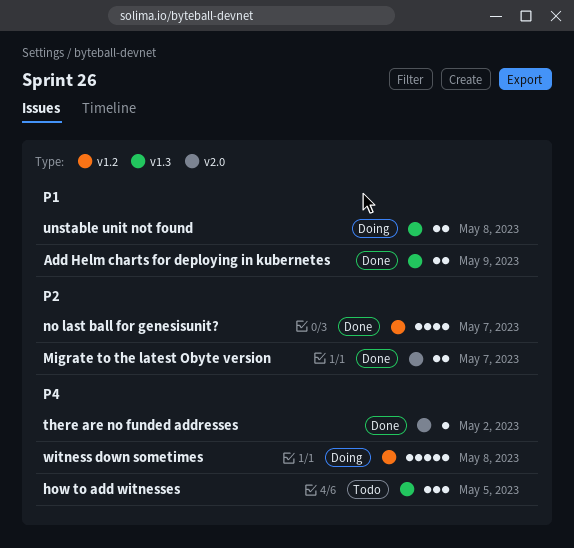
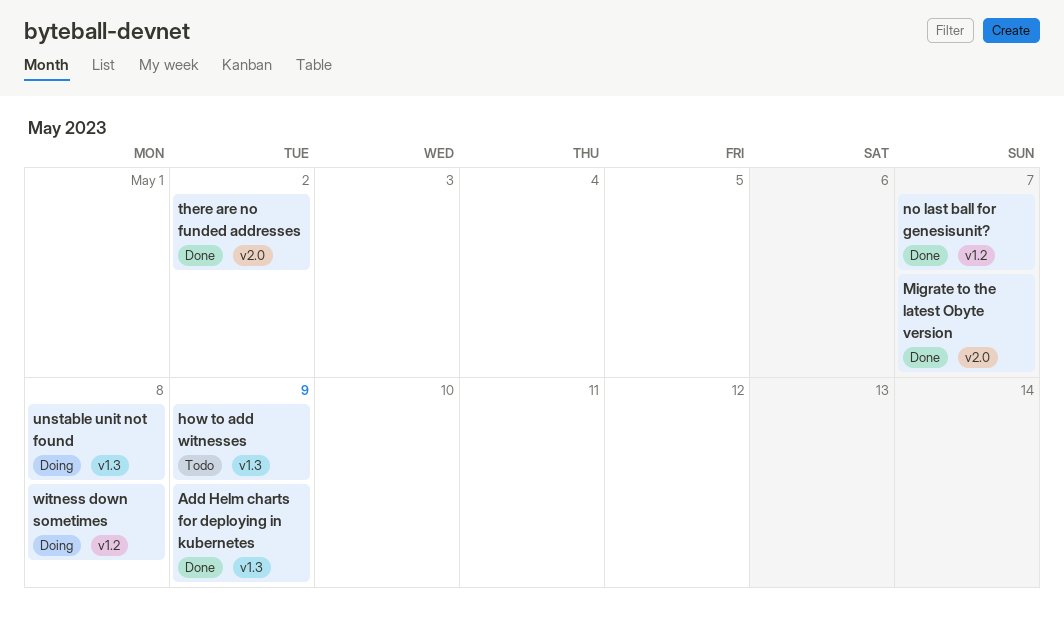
how to add witnesses, due: May 5 -> May 9

